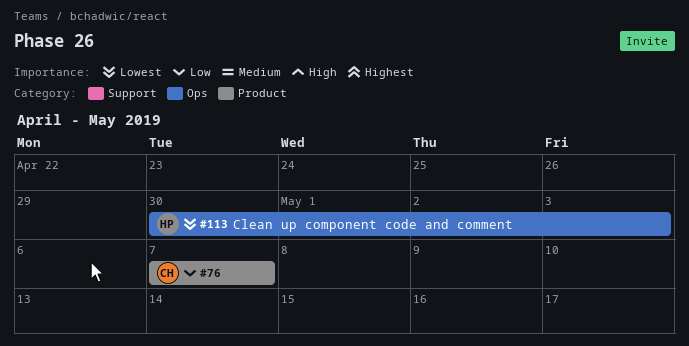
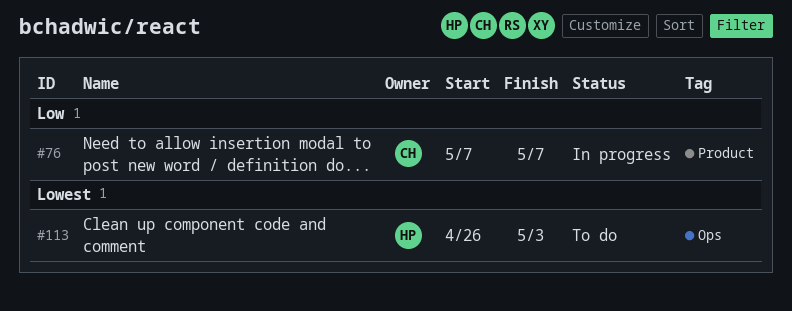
#113, start: Apr 30 -> Apr 26

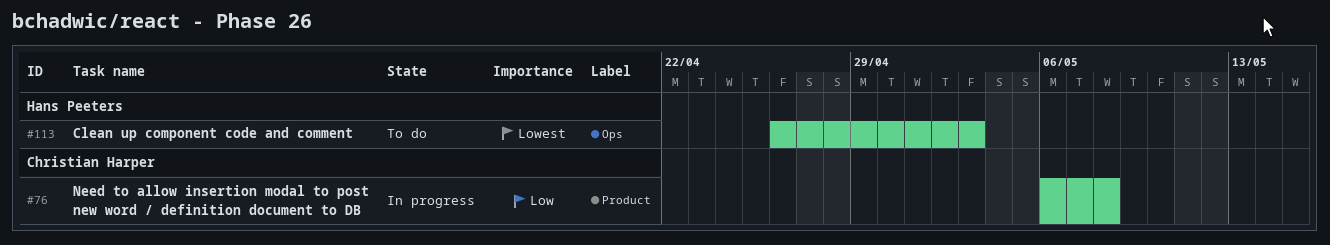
#76, start: May 7 -> May 6
#76, due: May 7 -> May 8

